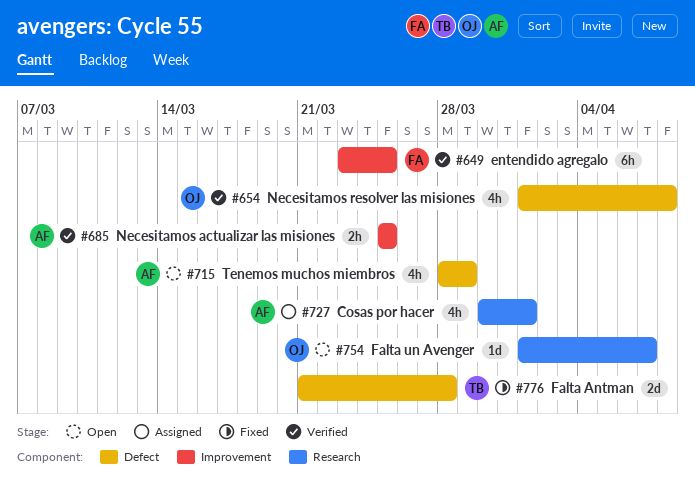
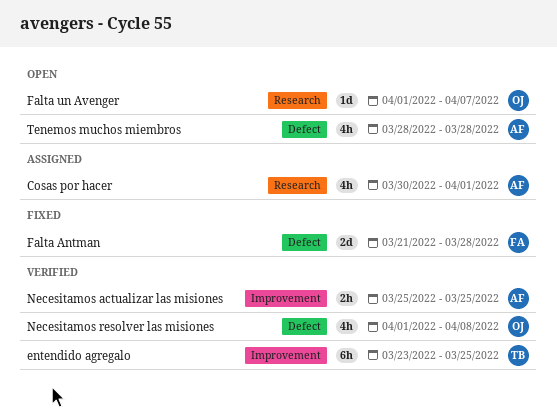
entendido agregalo, owner: FA -> TB
Falta Antman, owner: TB -> FA
Tenemos muchos miembros, due: Mar 29 -> Mar 28

